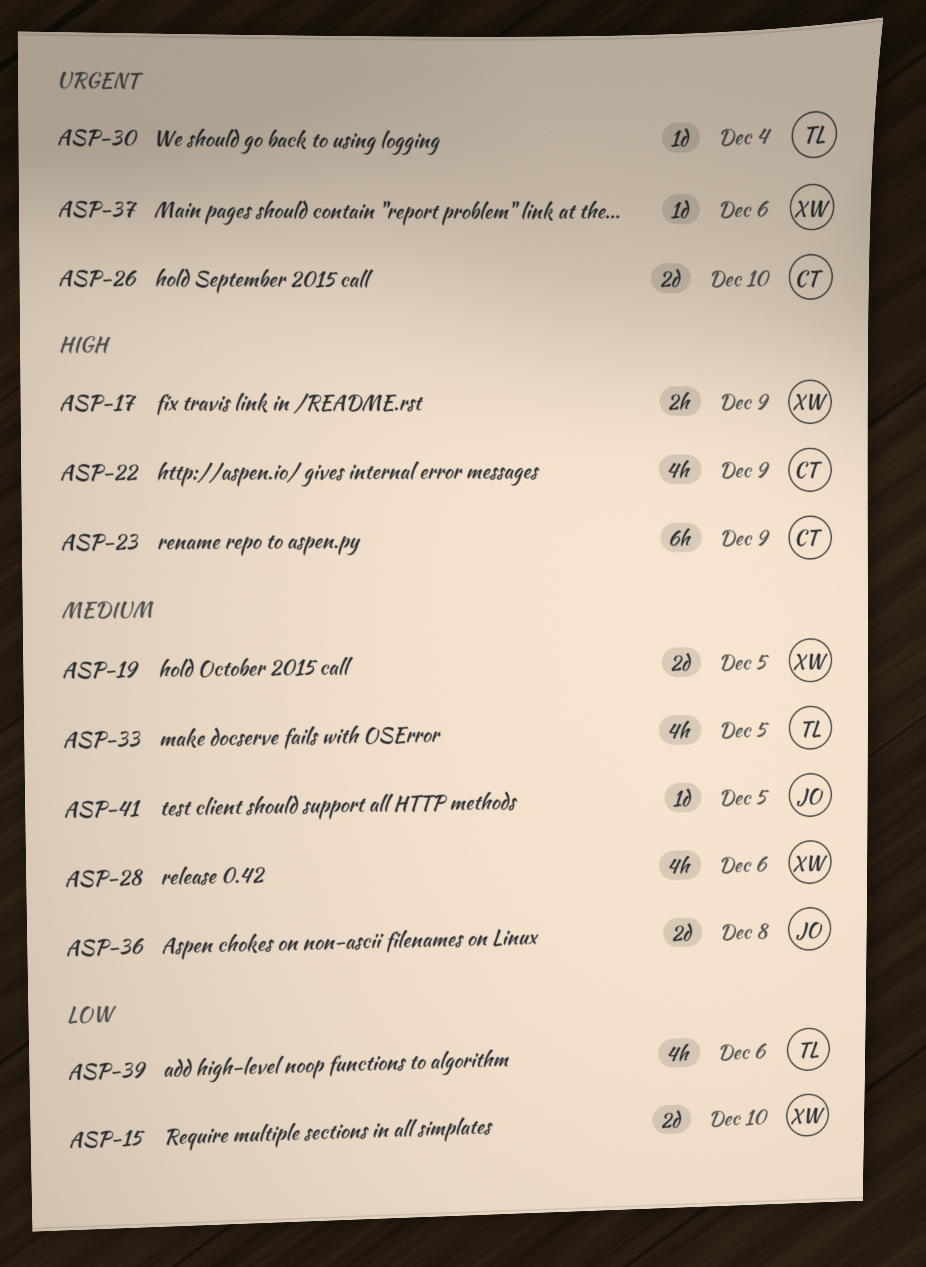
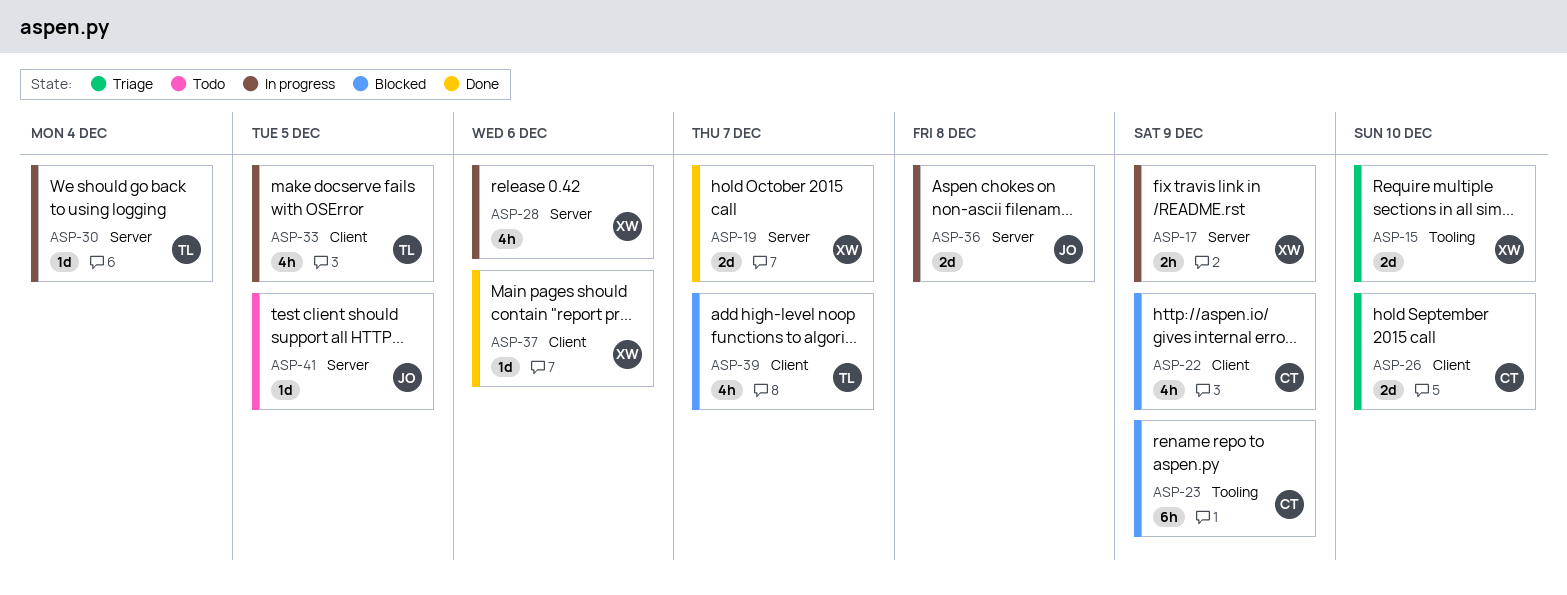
ASP-19, due: Dec 5 -> Dec 7
ASP-39, due: Dec 6 -> Dec 7

